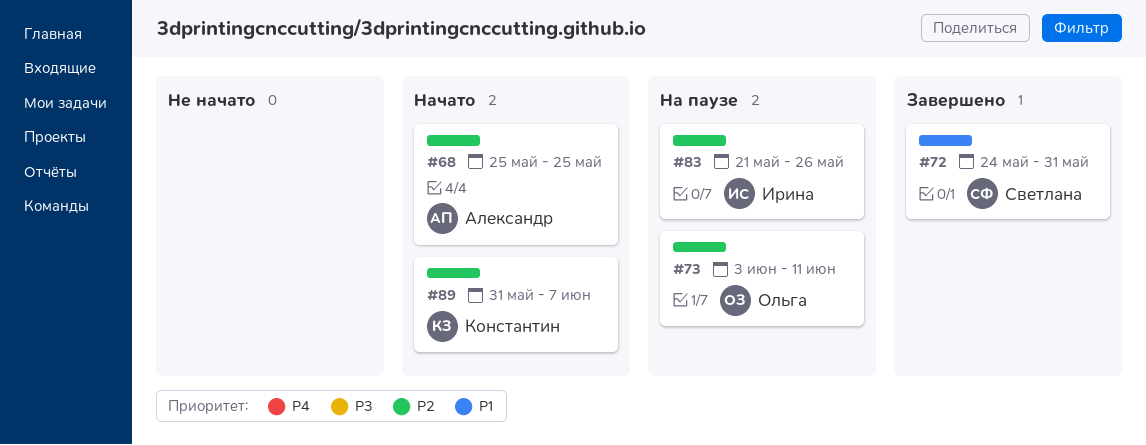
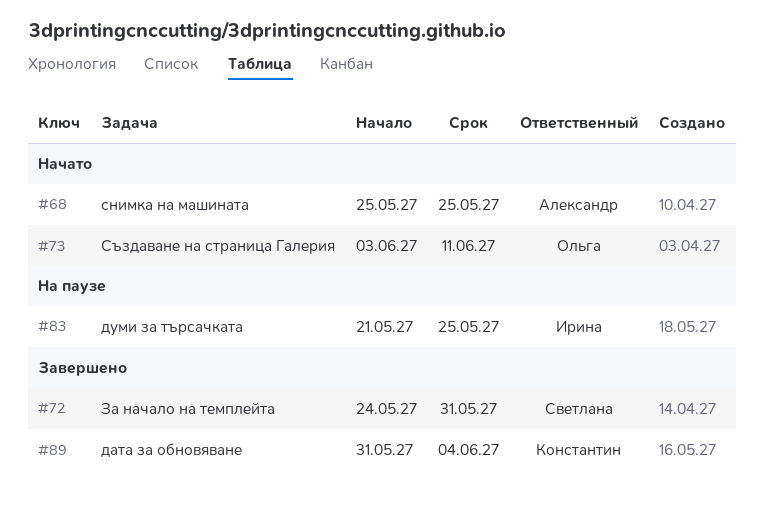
#73, status: На паузе -> Начато
#83, due: May 26 -> May 25
#89, status: Начато -> Завершено
#89, due: Jun 7 -> Jun 4

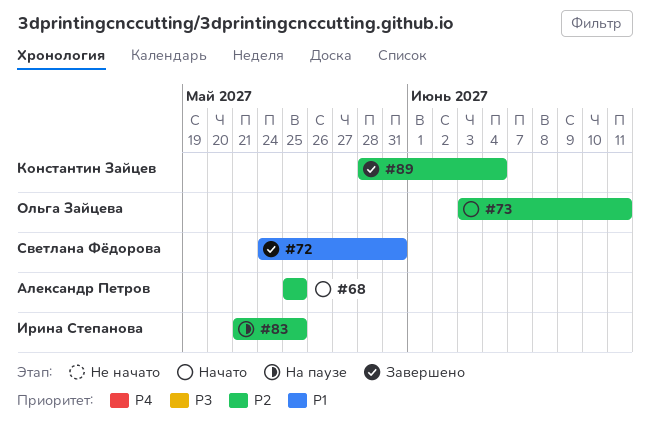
#89, start: May 31 -> May 28

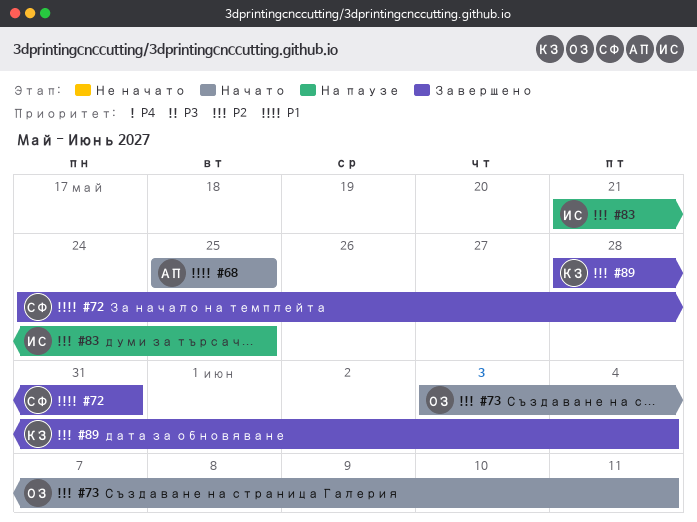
#68, priority: P2 -> P1

